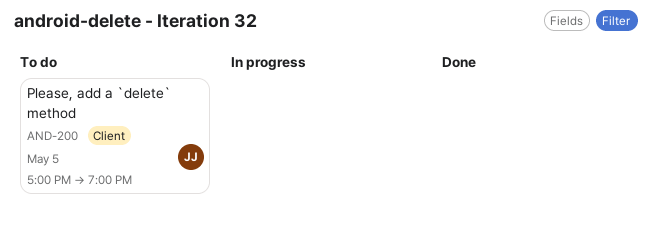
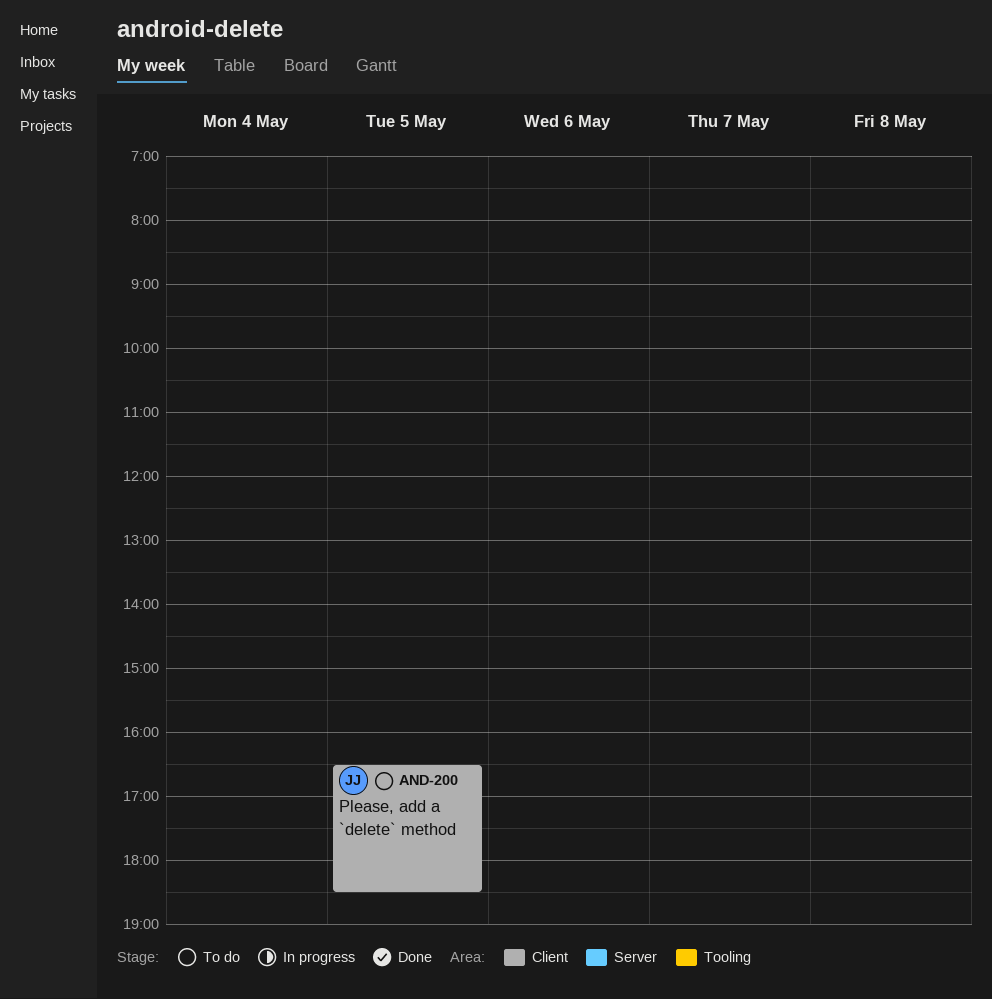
AND-200, begins: 17:00 -> 16:30
AND-200, ends: 19:00 -> 18:30

